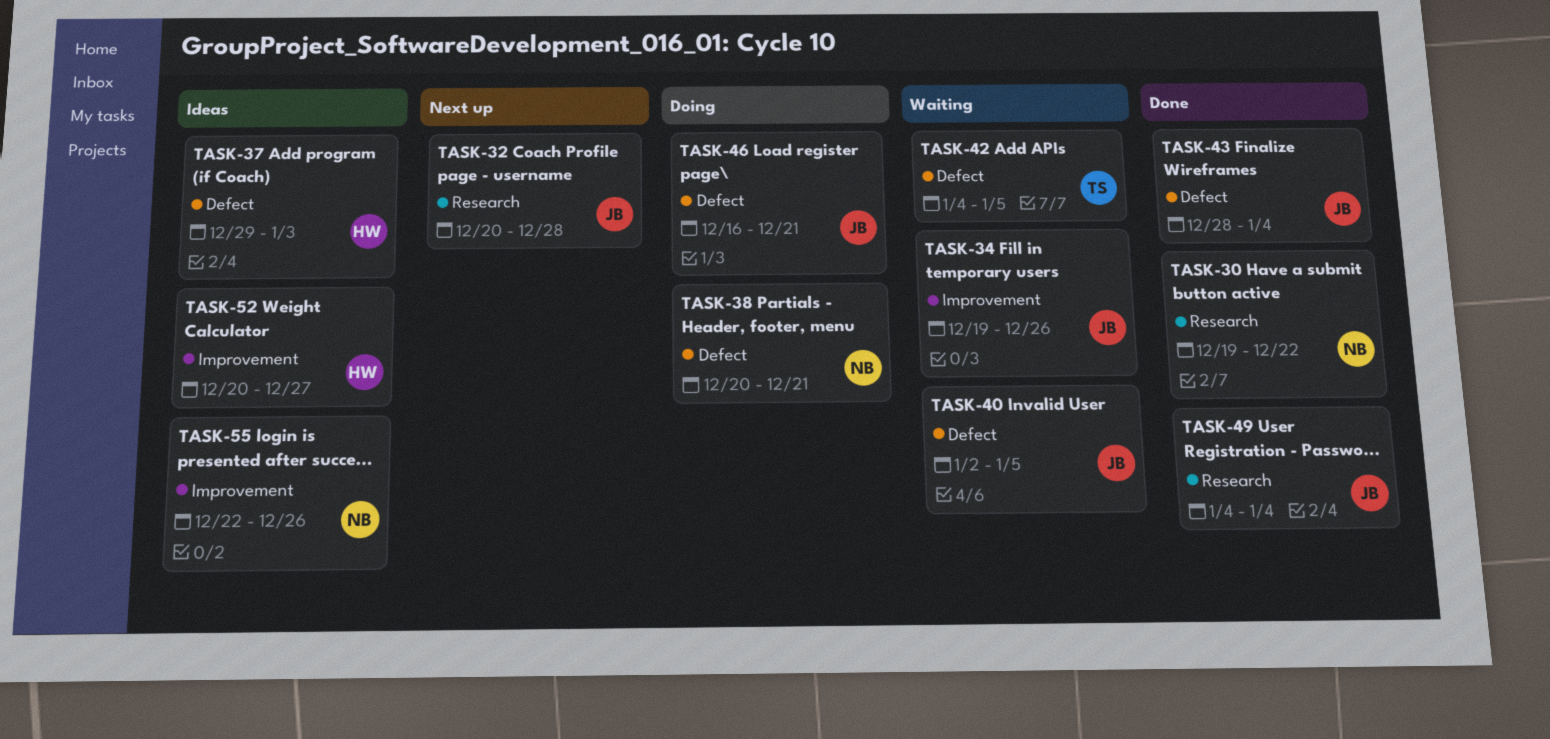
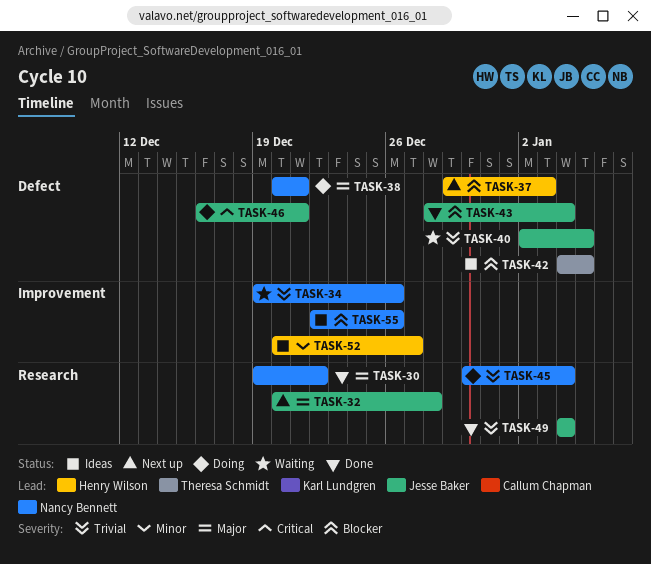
TASK-34, owner: Jesse Baker -> Nancy Bennett
TASK-37, status: Ideas -> Next up
TASK-42, status: Waiting -> Ideas
TASK-45: none -> present

